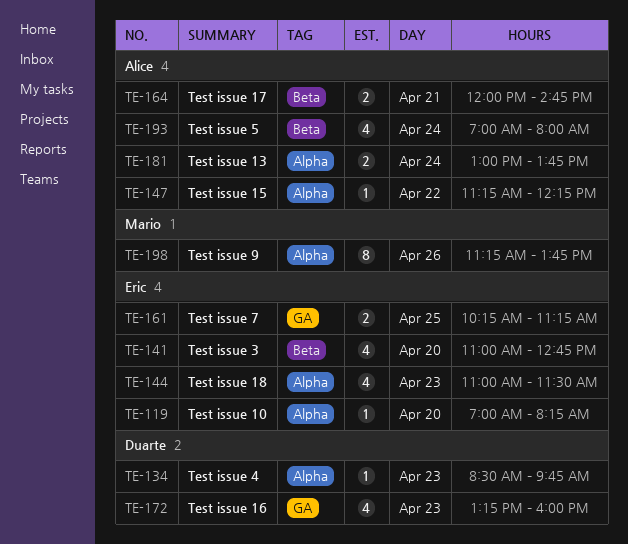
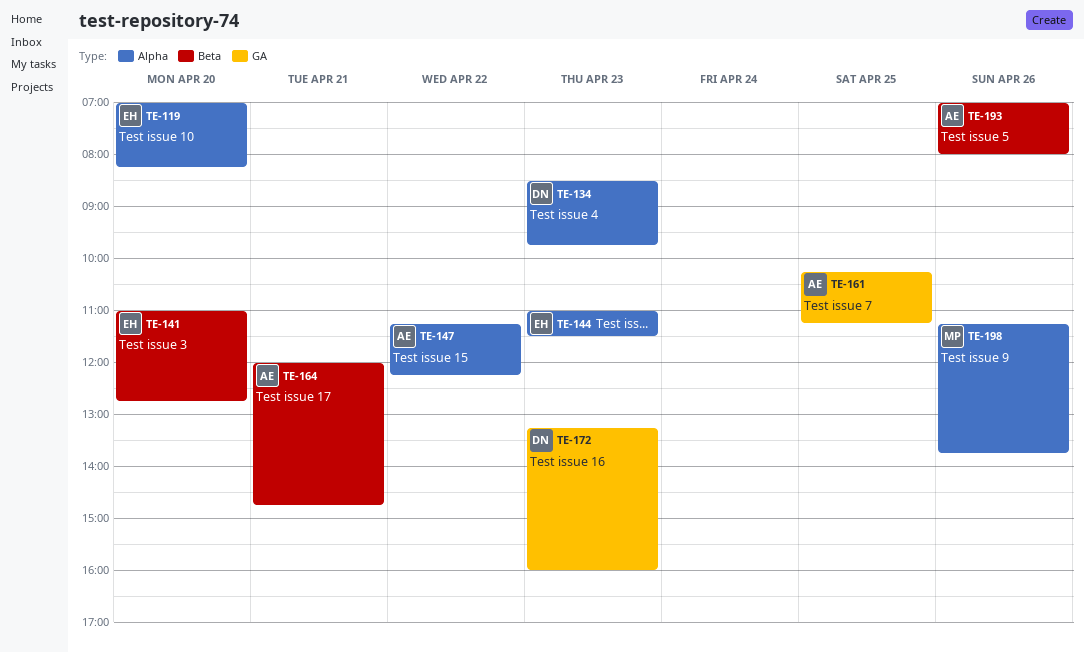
TE-161, owner: Eric -> Alice
TE-181: present -> none
TE-193, day: Apr 24 -> Apr 26

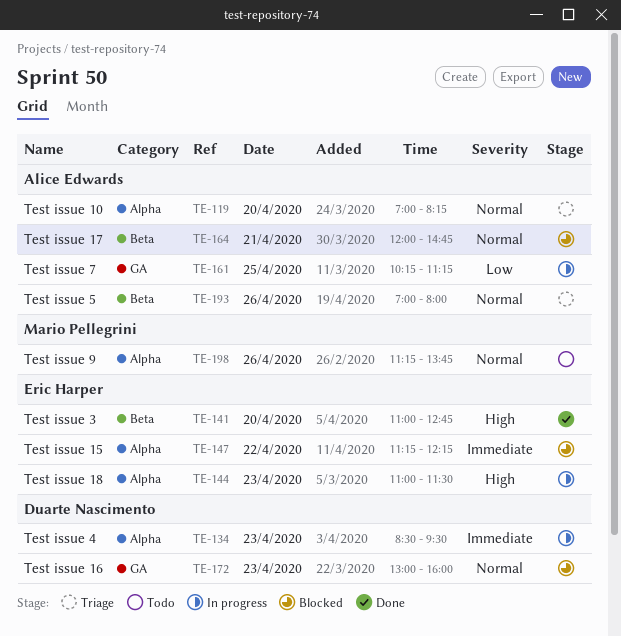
TE-119, owner: Eric Harper -> Alice Edwards
TE-134, ends: 09:45 -> 09:30
TE-147, owner: Alice Edwards -> Eric Harper
TE-172, begins: 13:15 -> 13:00

